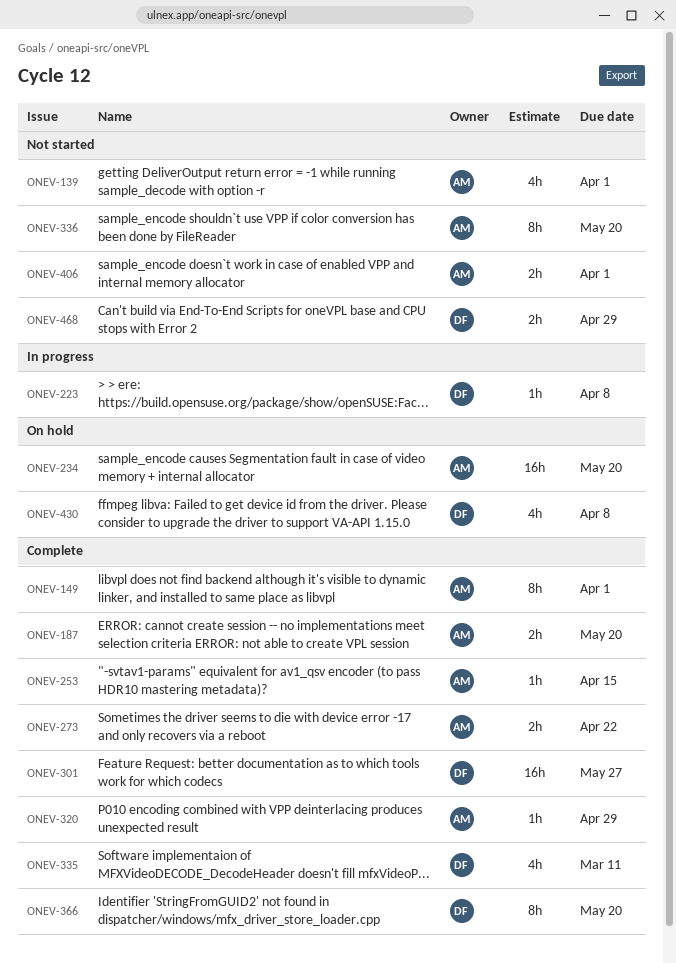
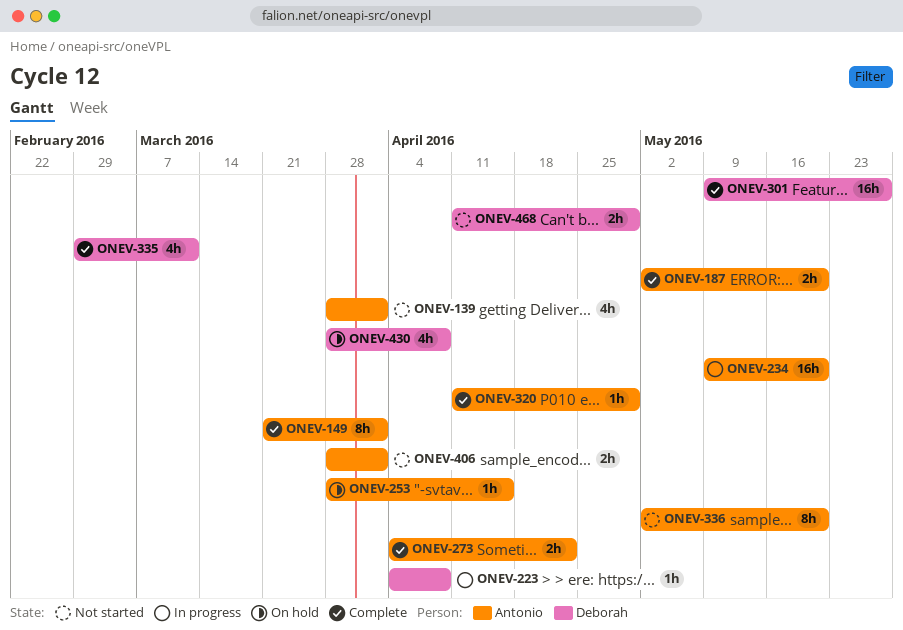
ONEV-234, status: On hold -> In progress
ONEV-253, status: Complete -> On hold
ONEV-366: present -> none

